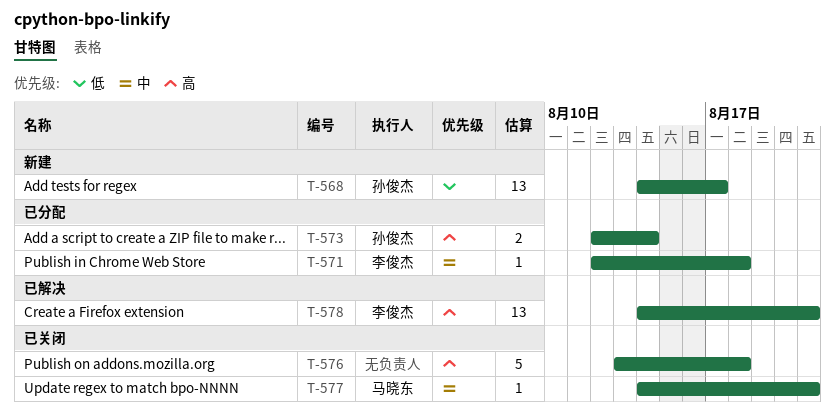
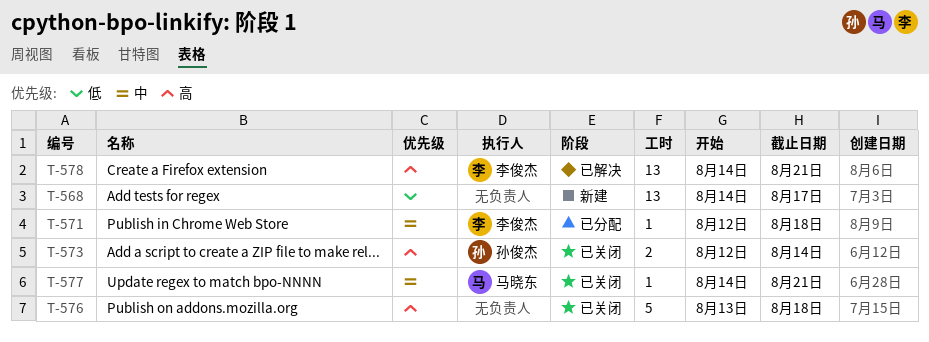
T-568, owner: 孙俊杰 -> none
T-573, status: 已分配 -> 已关闭

